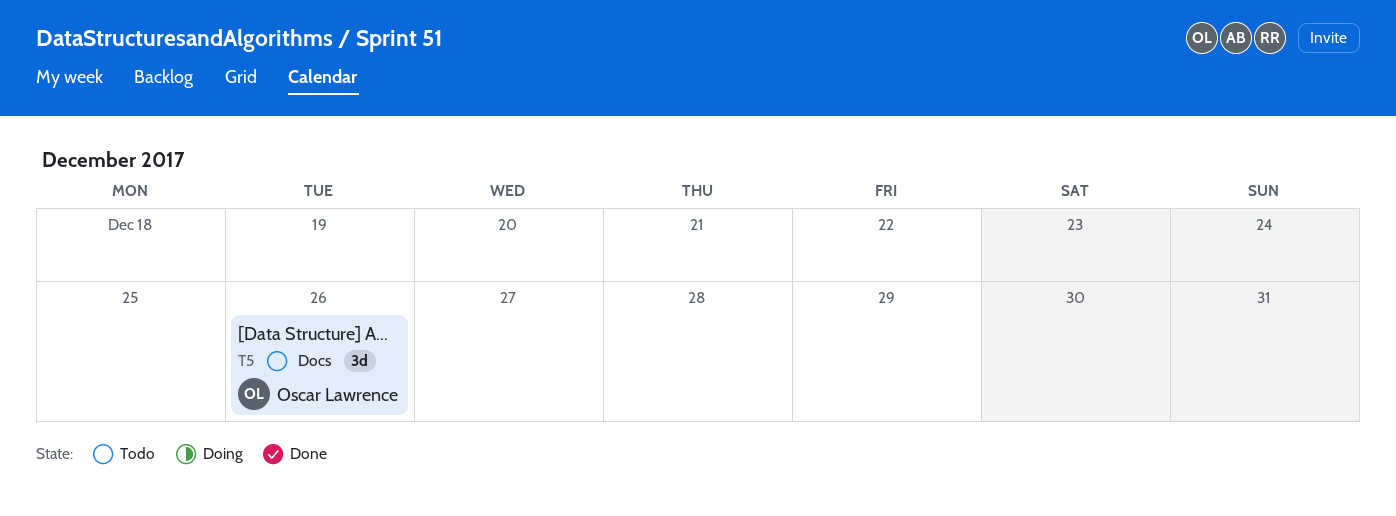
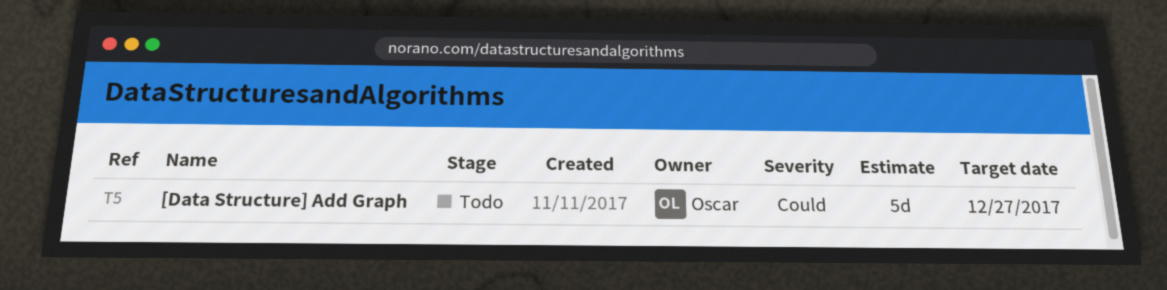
T5, estimate: 3d -> 5d
T5, due: Dec 26 -> Dec 27

